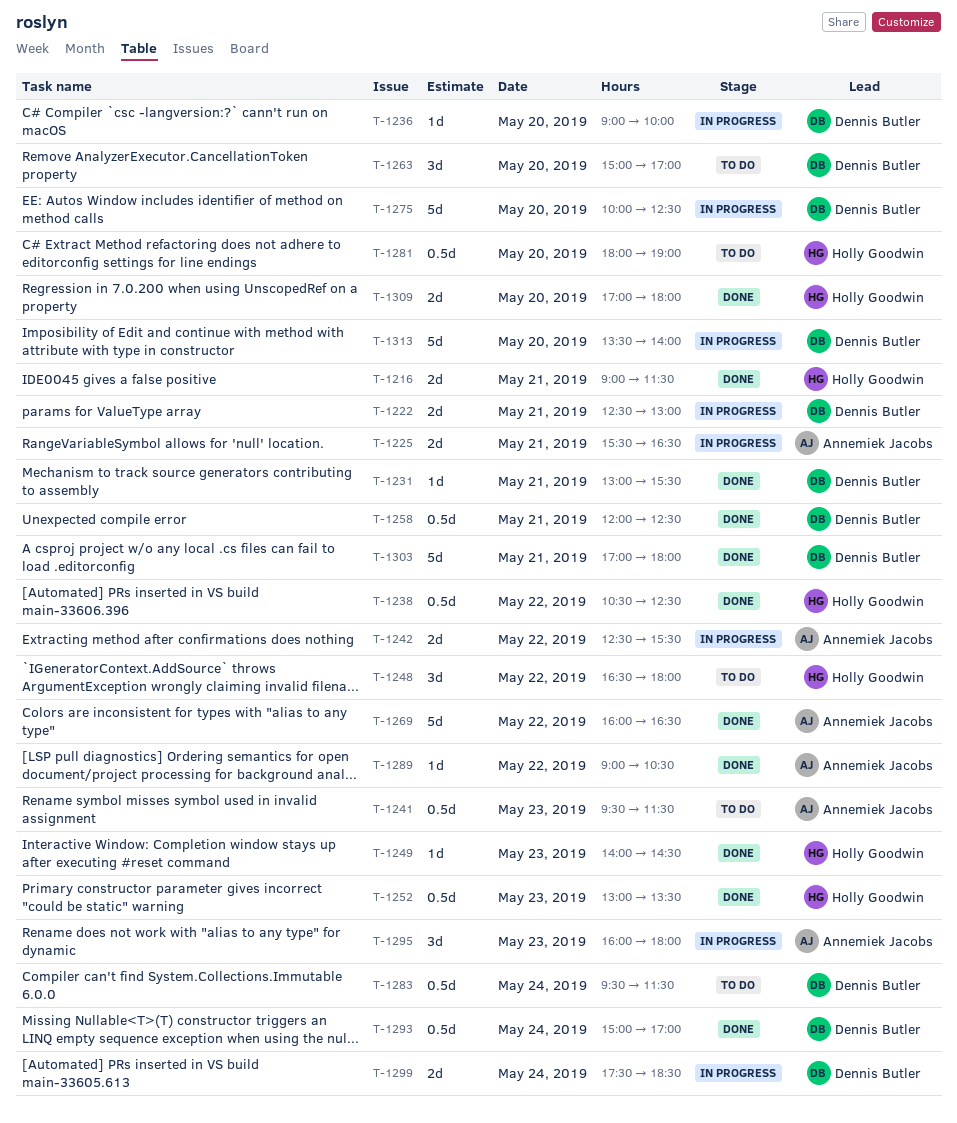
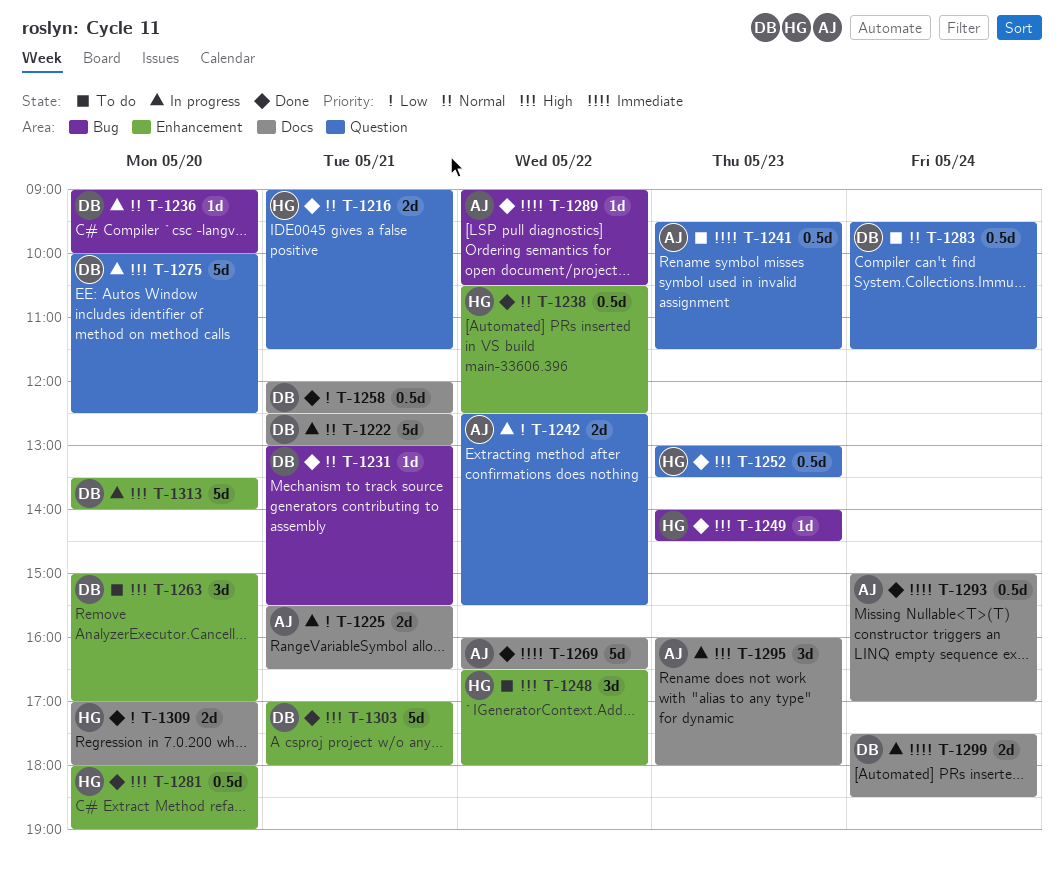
T-1222, estimate: 2d -> 5d
T-1281, status: To do -> Done
T-1293, owner: Dennis Butler -> Annemiek Jacobs

